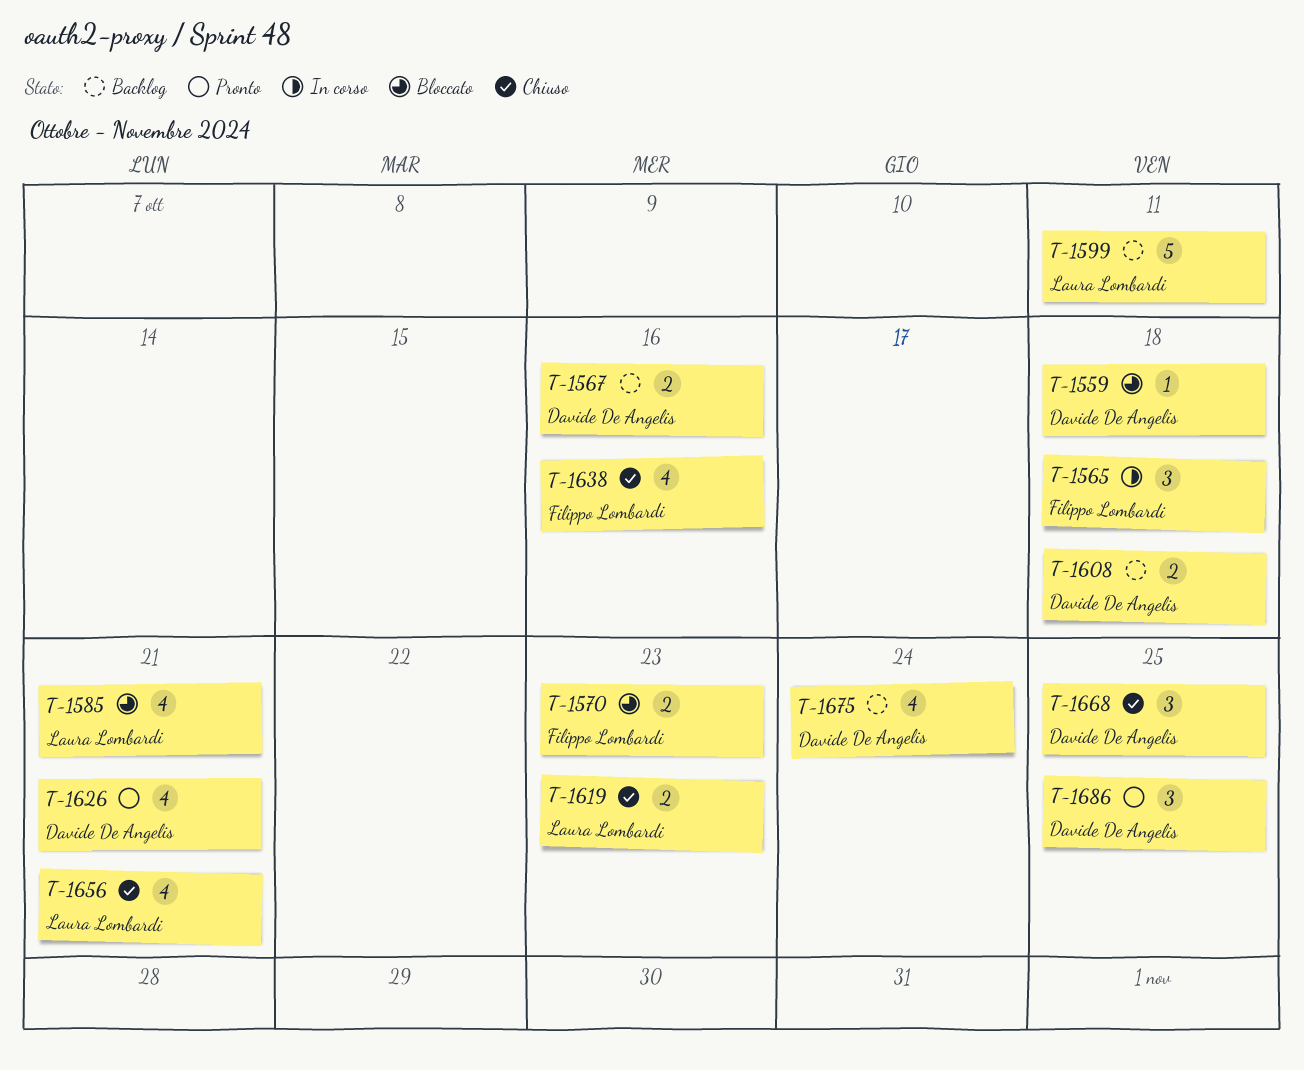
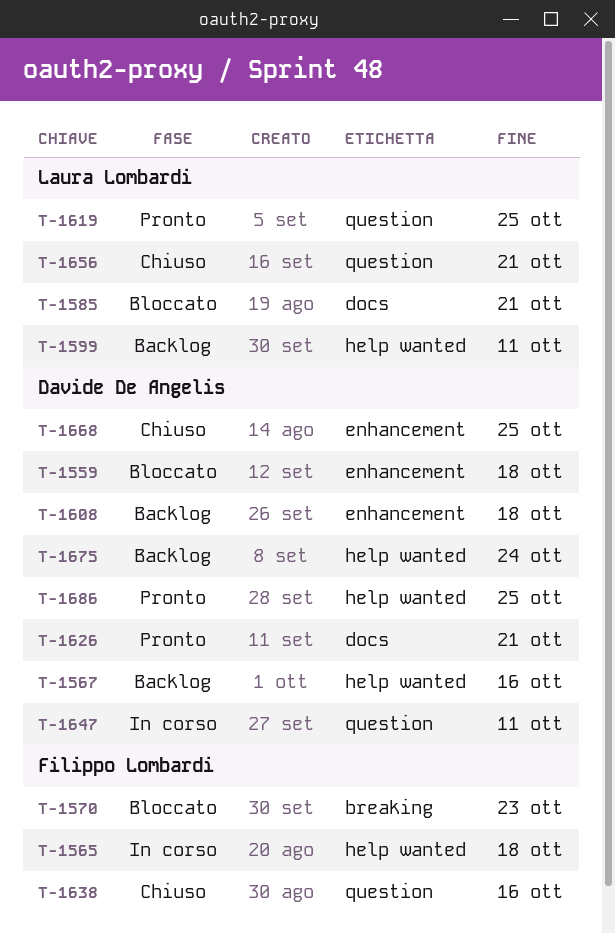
T-1619, status: Chiuso -> Pronto
T-1619, due: Oct 23 -> Oct 25
T-1647: none -> present

